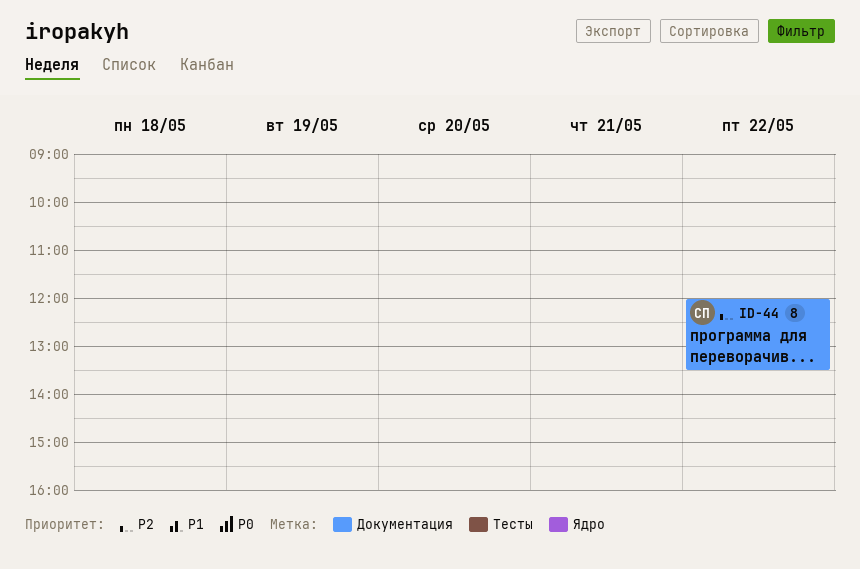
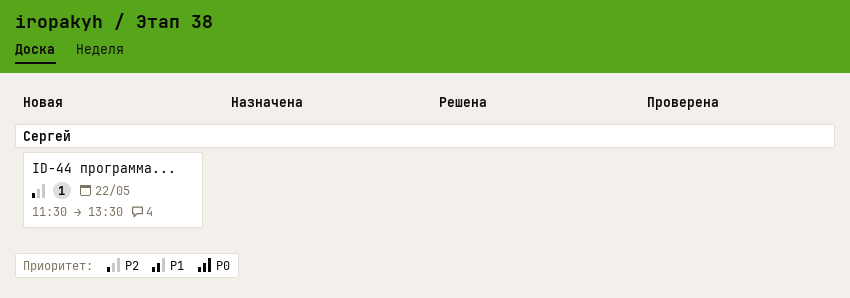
ID-44, estimate: 8 -> 1
ID-44, begins: 12:00 -> 11:30

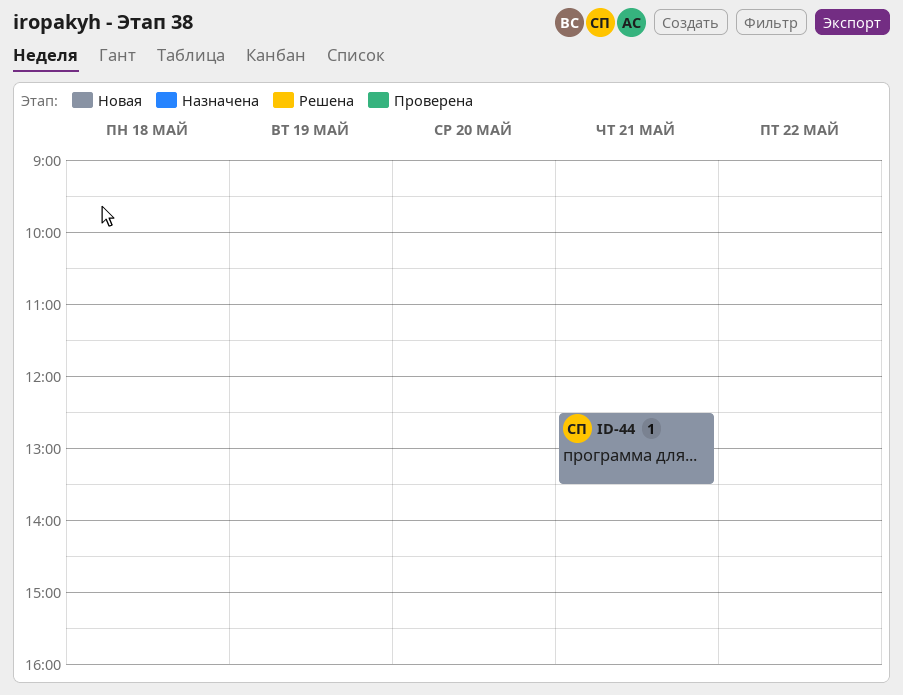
ID-44, day: May 22 -> May 21
ID-44, begins: 11:30 -> 12:30

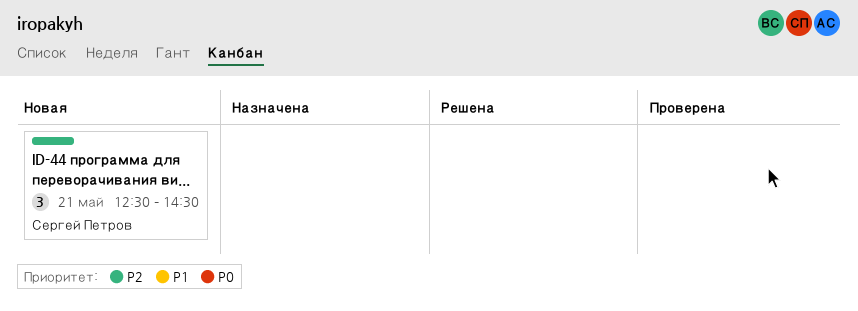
ID-44, estimate: 1 -> 3
ID-44, ends: 13:30 -> 14:30

